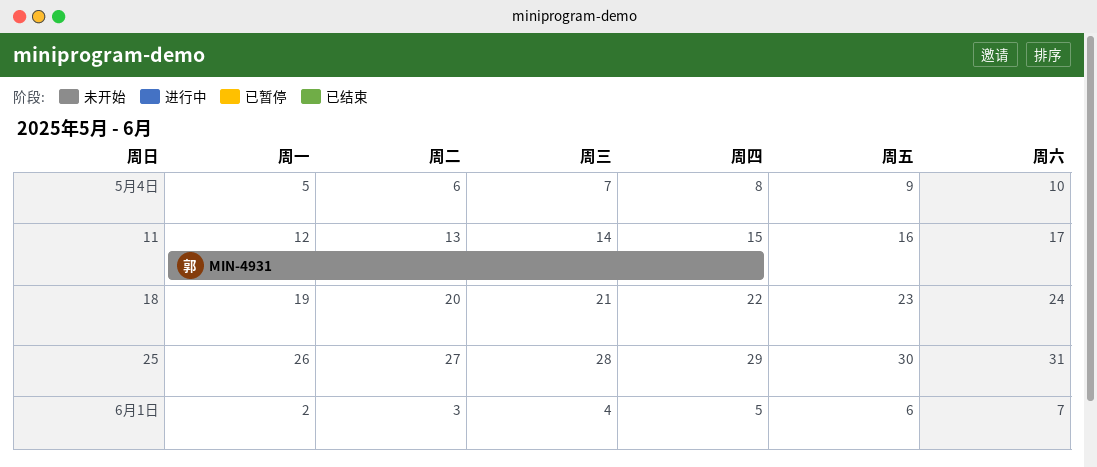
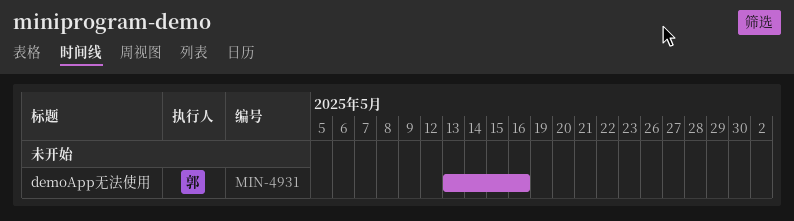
MIN-4931, start: May 12 -> May 13
MIN-4931, due: May 15 -> May 16

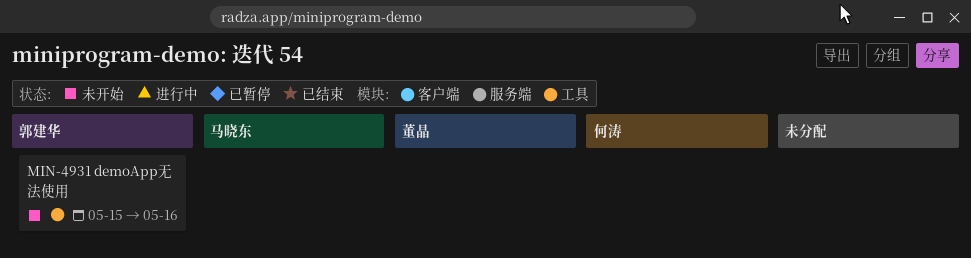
MIN-4931, start: May 13 -> May 15

